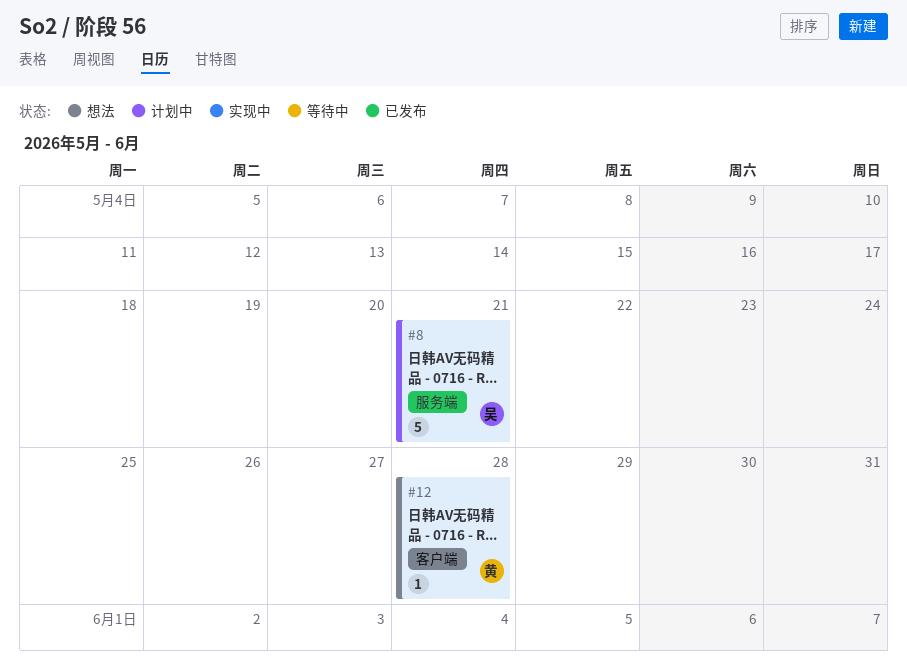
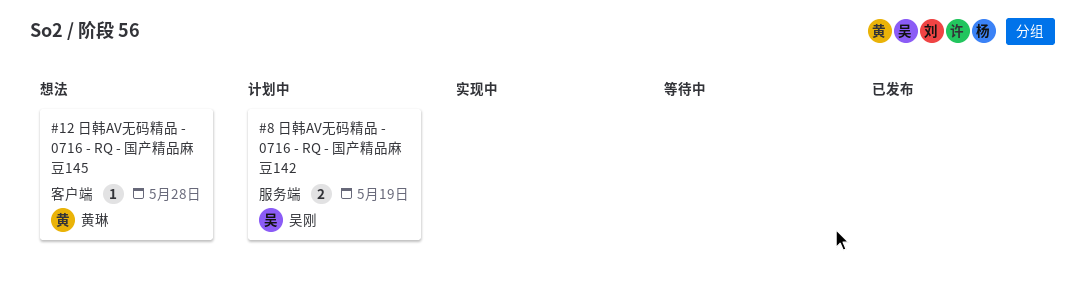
#8, estimate: 5 -> 2
#8, due: May 21 -> May 19

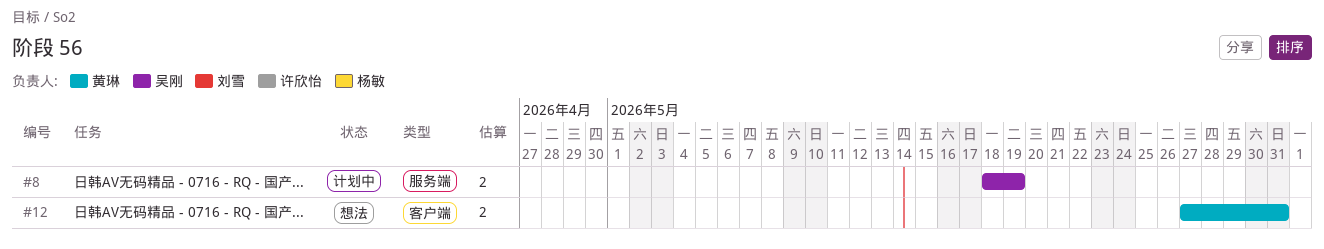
#12, estimate: 1 -> 2
#12, due: May 28 -> May 31

